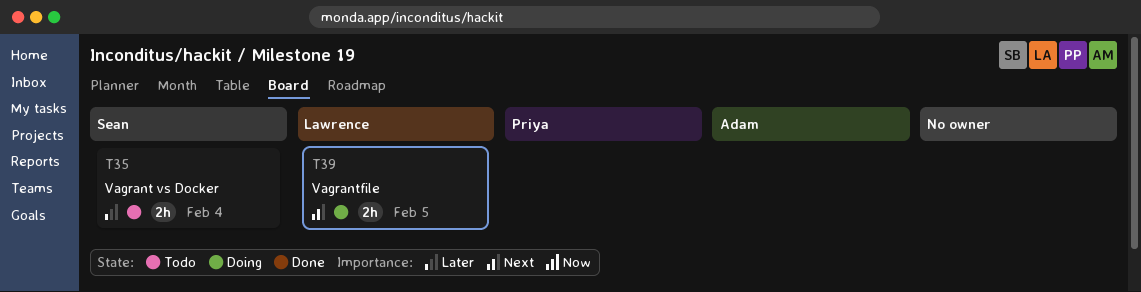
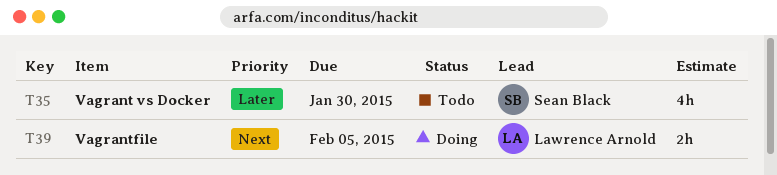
T35, estimate: 2h -> 4h
T35, due: Feb 4 -> Jan 30

